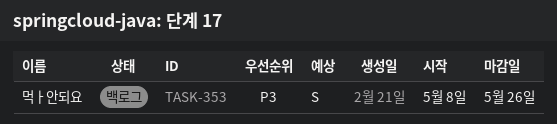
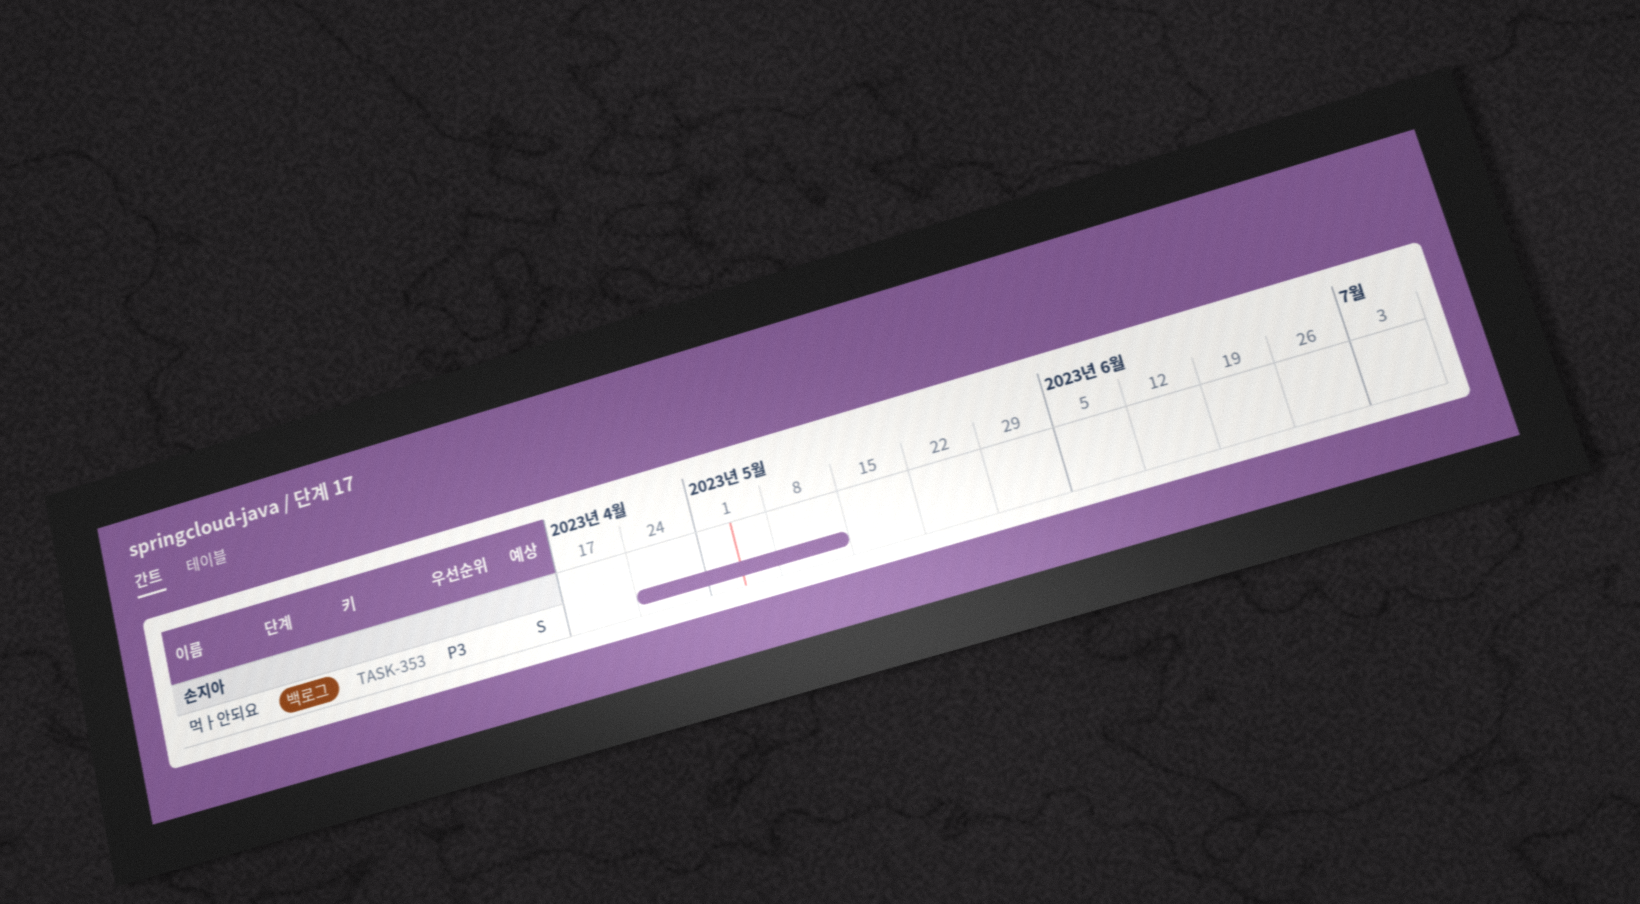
TASK-353, start: May 8 -> Apr 24
TASK-353, due: May 26 -> May 12

